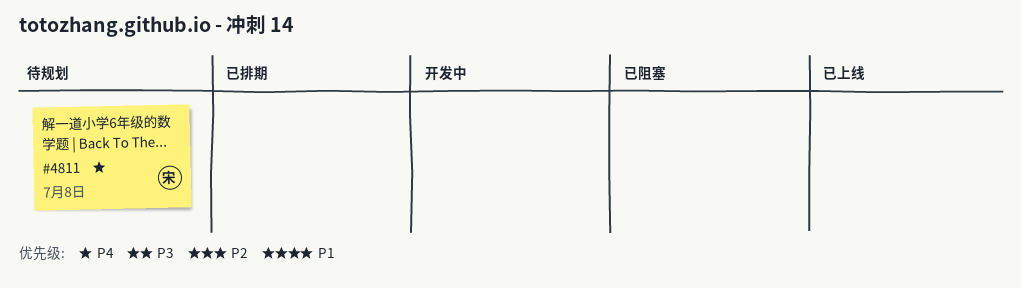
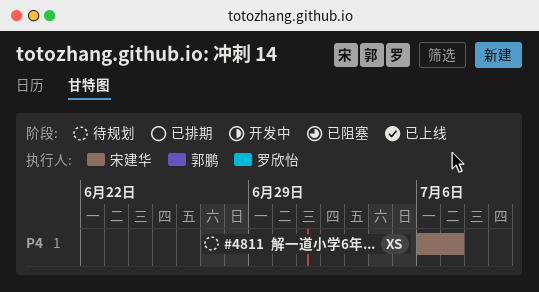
#4811, due: Jul 8 -> Jul 7

